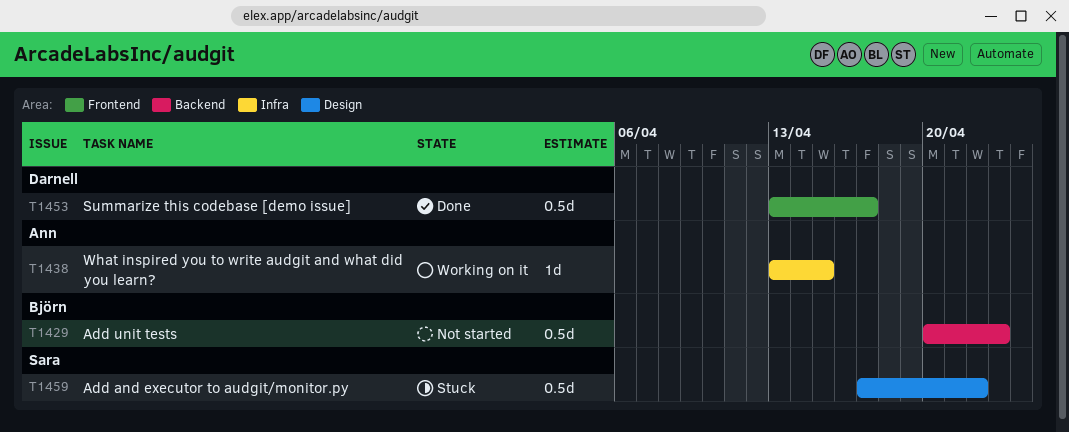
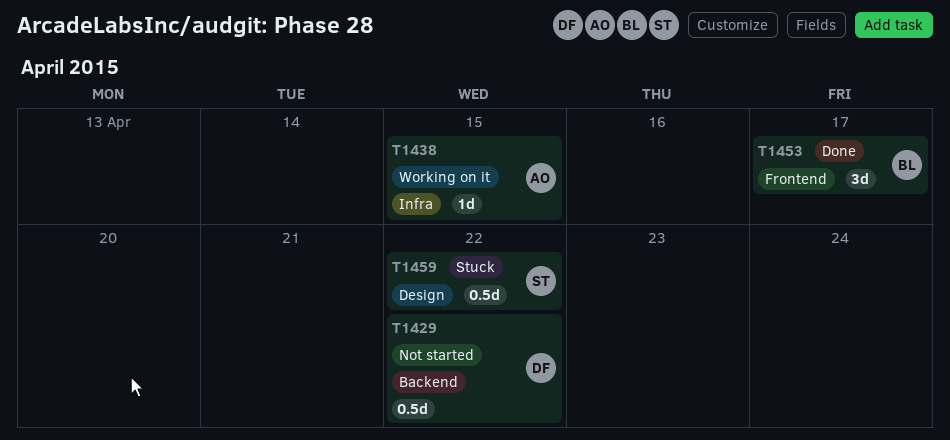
T1429, owner: Björn -> Darnell
T1429, due: Apr 23 -> Apr 22
T1453, owner: Darnell -> Björn
T1453, estimate: 0.5d -> 3d

